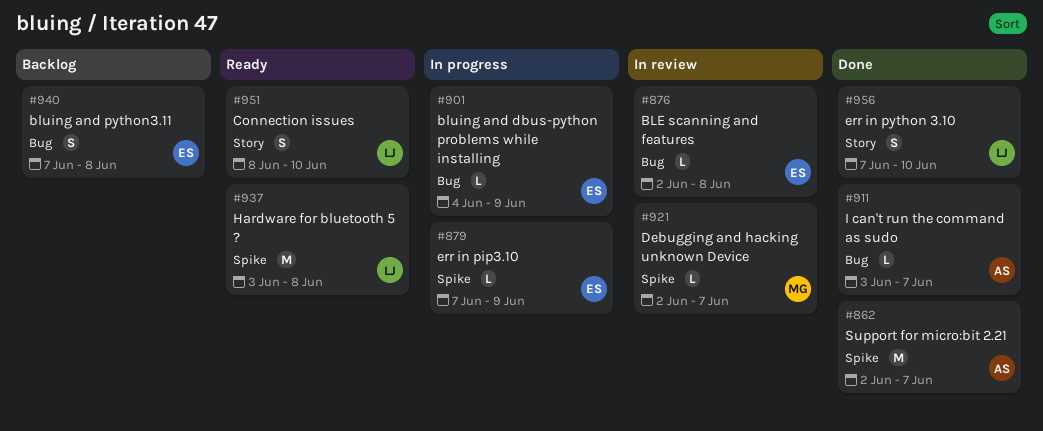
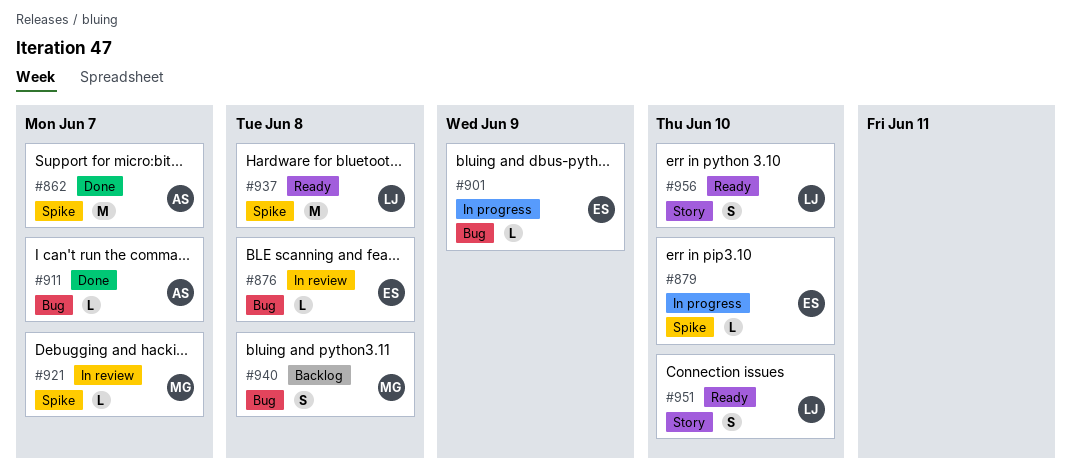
#879, due: Jun 9 -> Jun 10
#940, owner: ES -> MG
#956, status: Done -> Ready

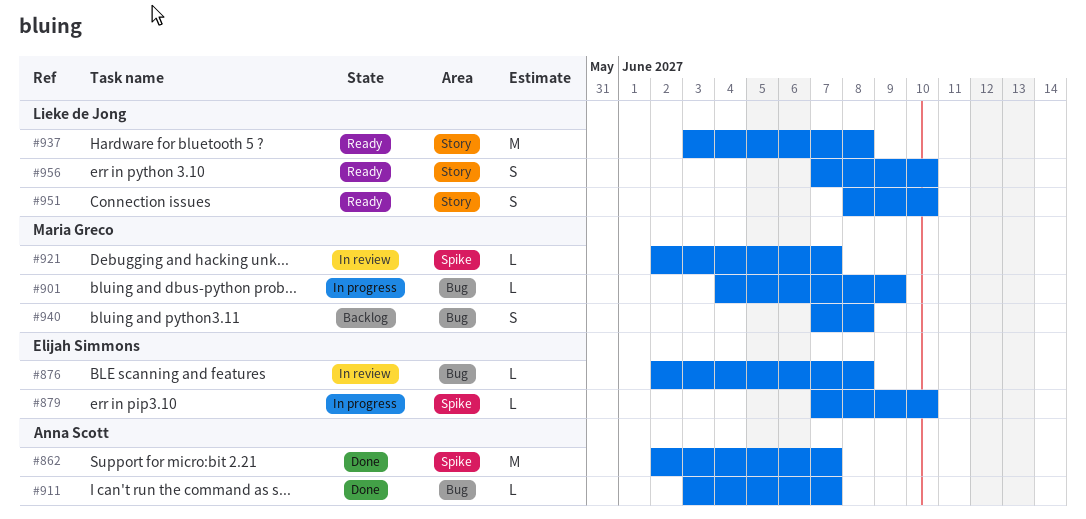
#901, owner: Elijah Simmons -> Maria Greco
#937, label: Spike -> Story

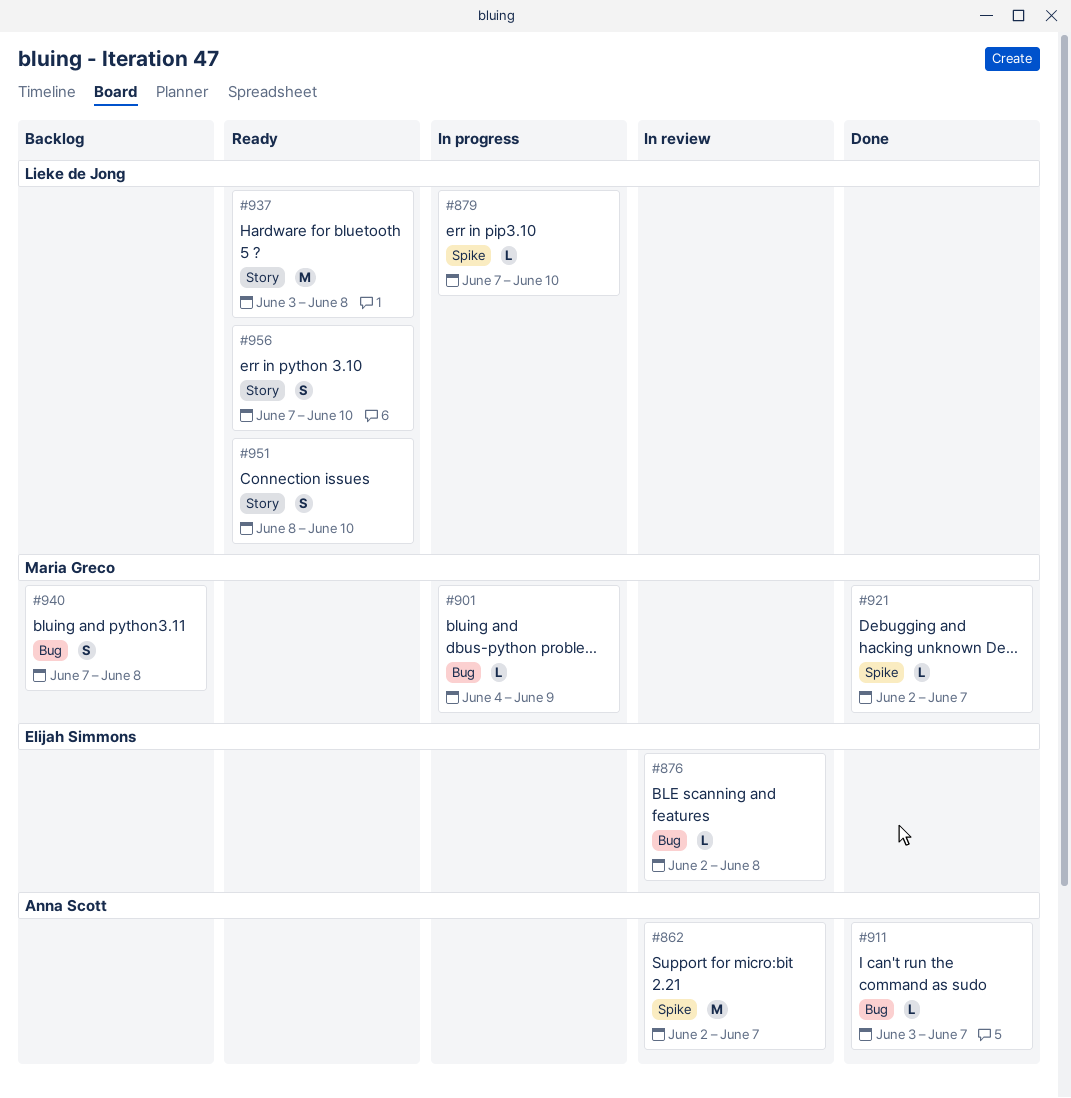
#862, status: Done -> In review
#879, owner: Elijah Simmons -> Lieke de Jong
#921, status: In review -> Done

